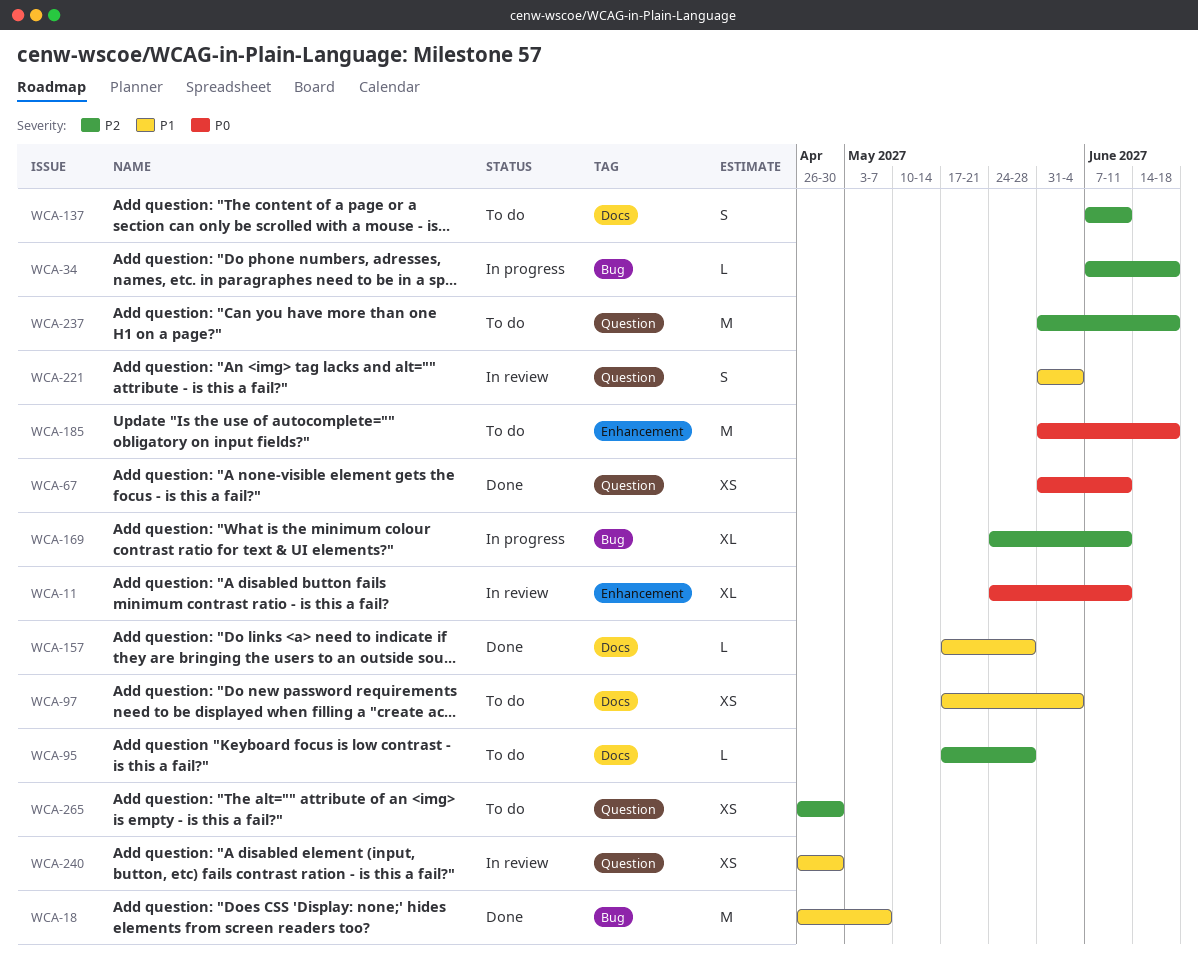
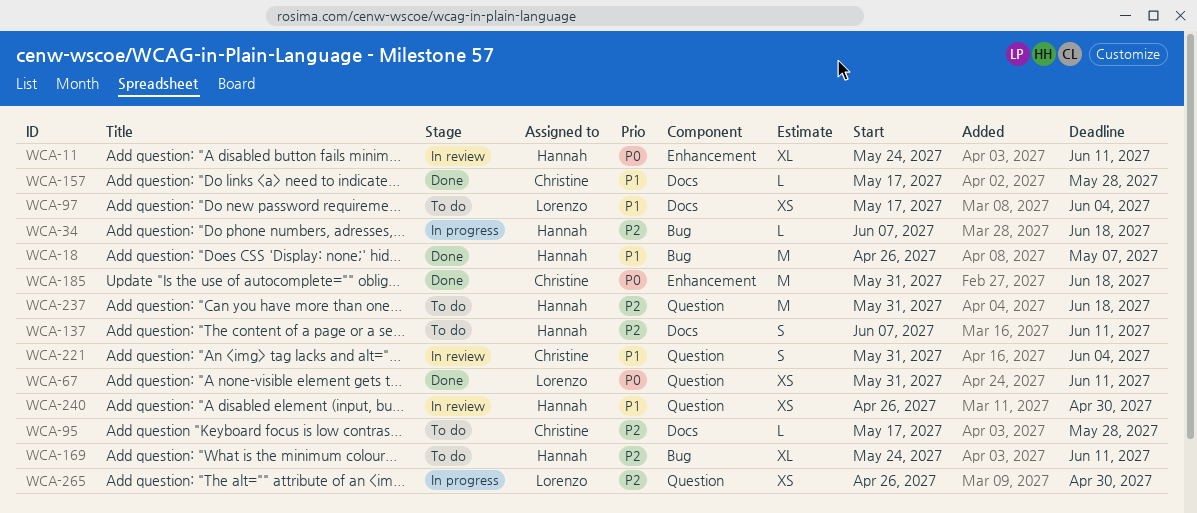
WCA-169, status: In progress -> To do
WCA-185, status: To do -> Done
WCA-265, status: To do -> In progress

